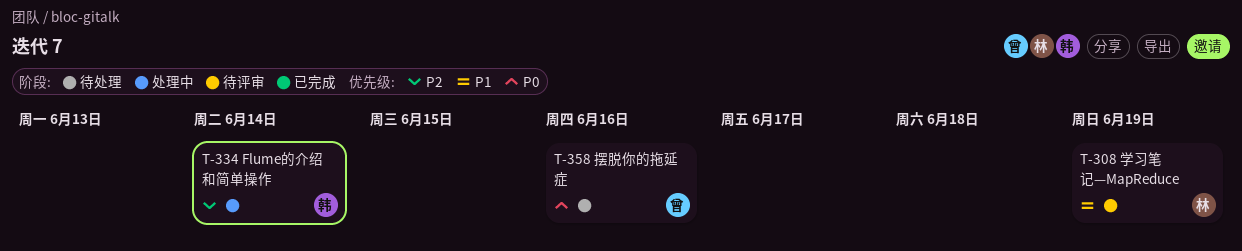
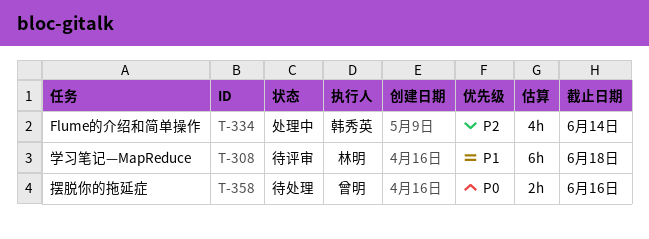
T-308, due: Jun 19 -> Jun 18

